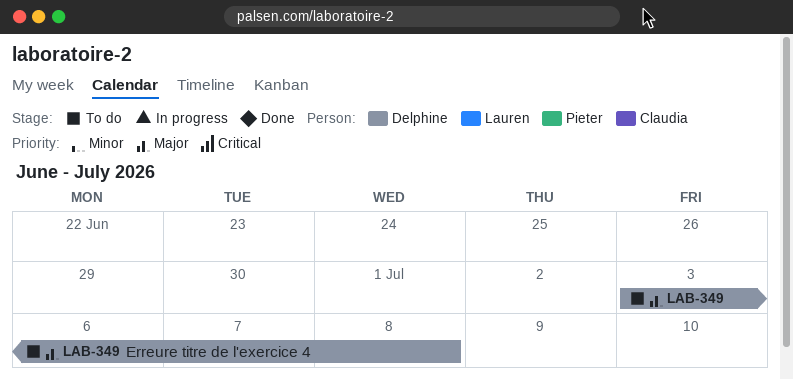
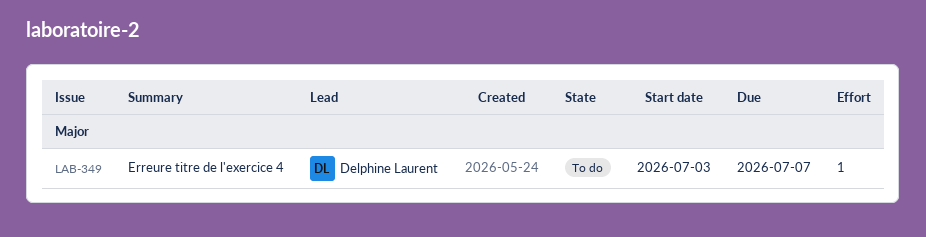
LAB-349, due: Jul 8 -> Jul 7

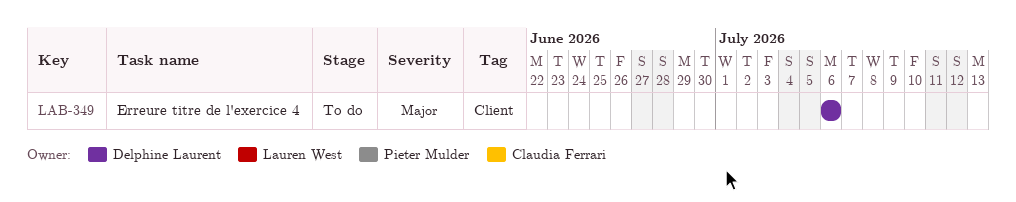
LAB-349, start: Jul 3 -> Jul 6
LAB-349, due: Jul 7 -> Jul 6

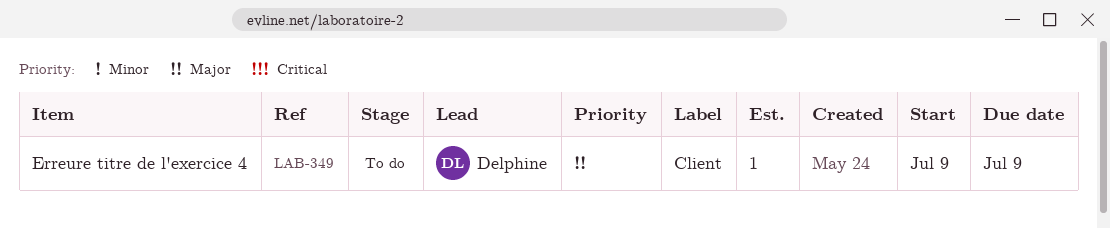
LAB-349, start: Jul 6 -> Jul 9
LAB-349, due: Jul 6 -> Jul 9

